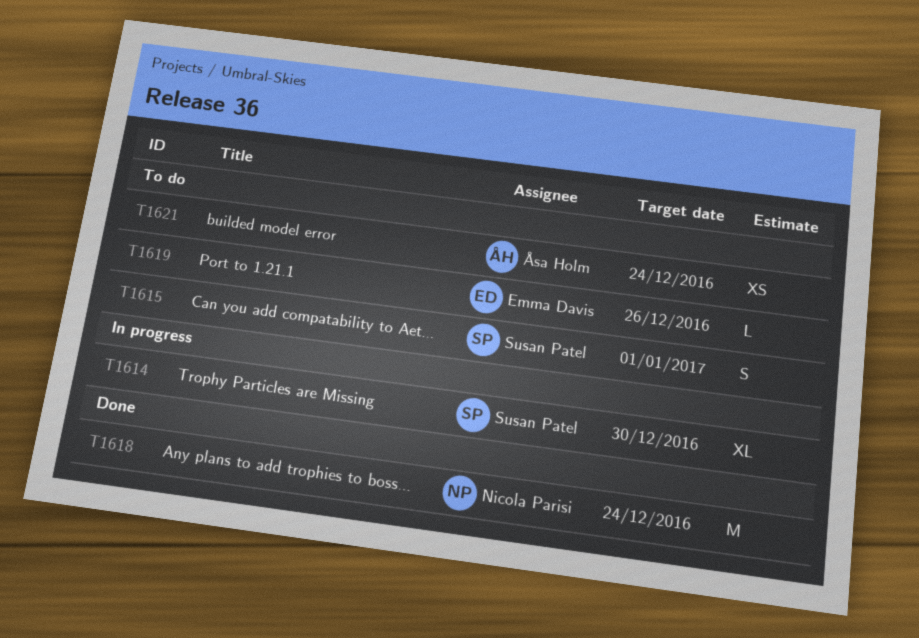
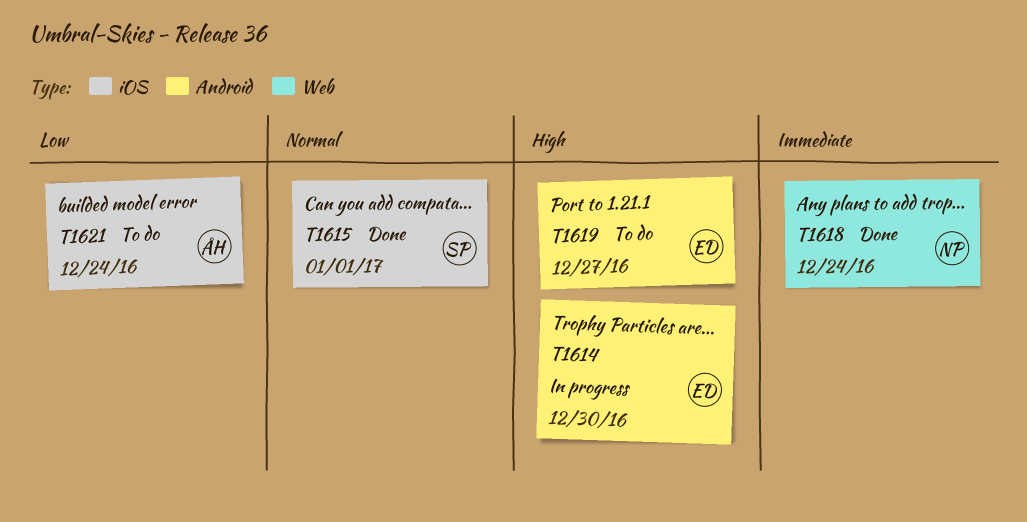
T1614, owner: Susan Patel -> Emma Davis
T1615, status: To do -> Done
T1619, due: Dec 26 -> Dec 27

